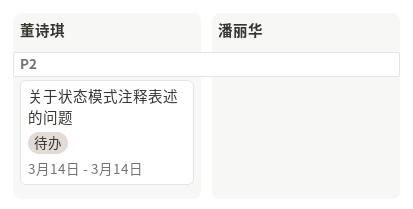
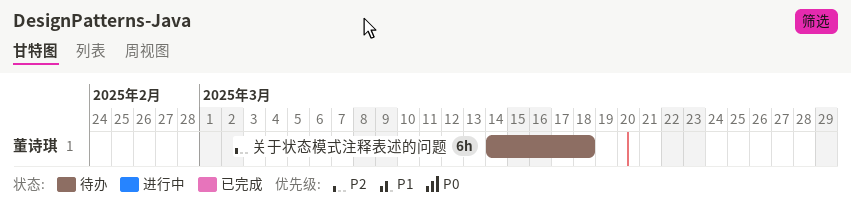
关于状态模式注释表述的问题, due: Mar 14 -> Mar 18

